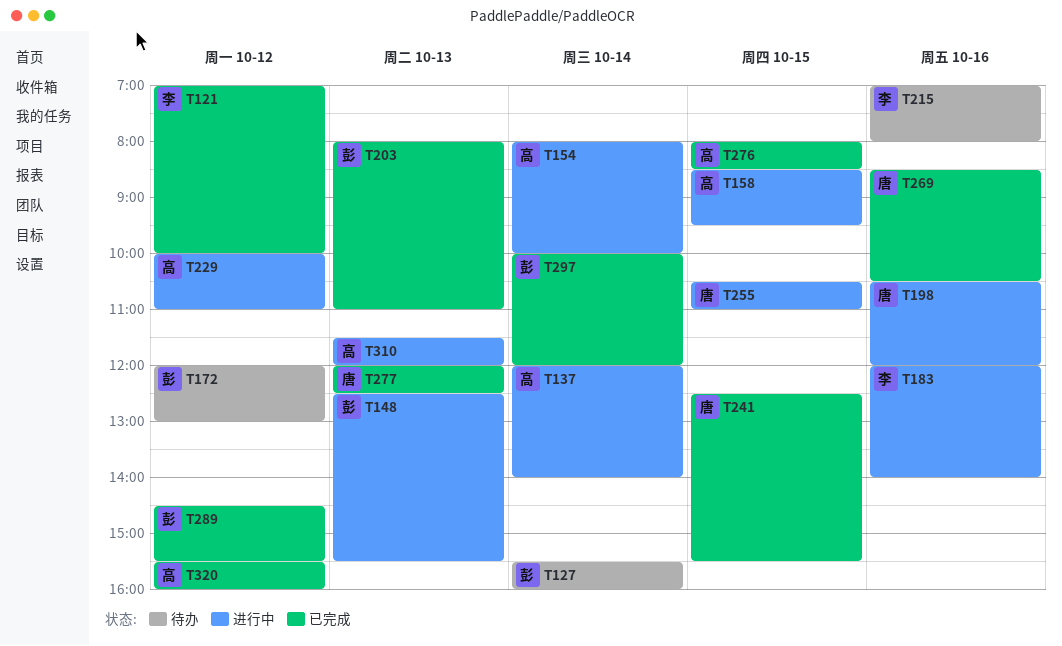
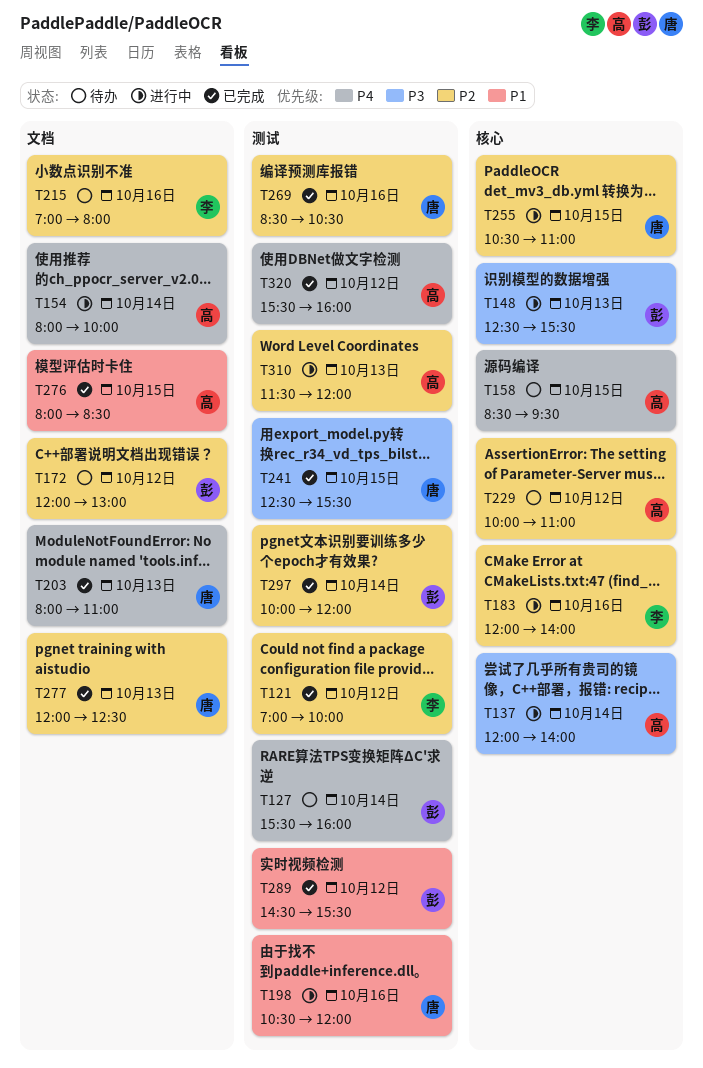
T158, status: 进行中 -> 待办
T203, owner: 彭 -> 唐
T229, status: 进行中 -> 待办

